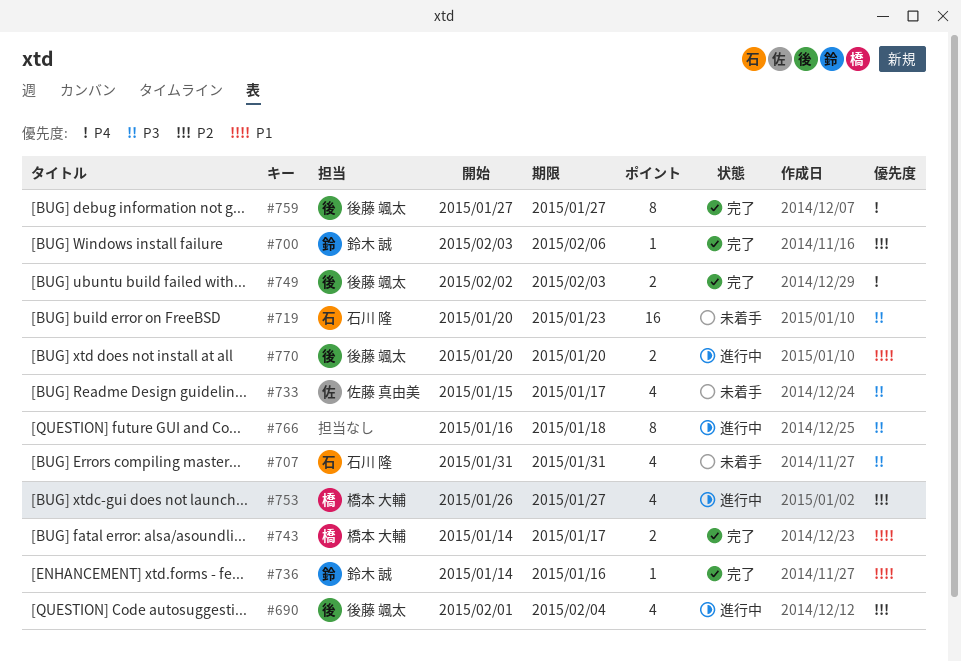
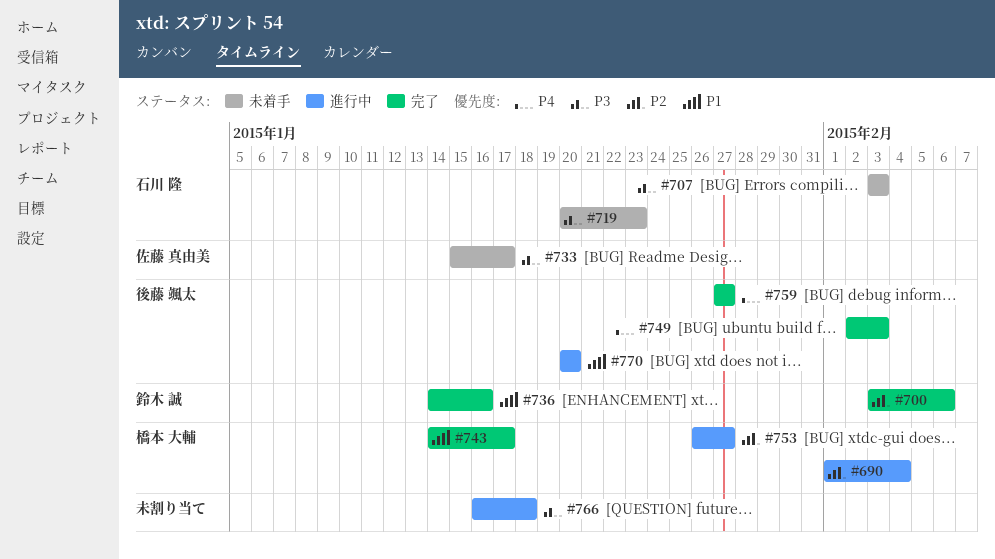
#690, owner: 後藤 颯太 -> 橋本 大輔
#707, start: Jan 31 -> Feb 3
#707, due: Jan 31 -> Feb 3

